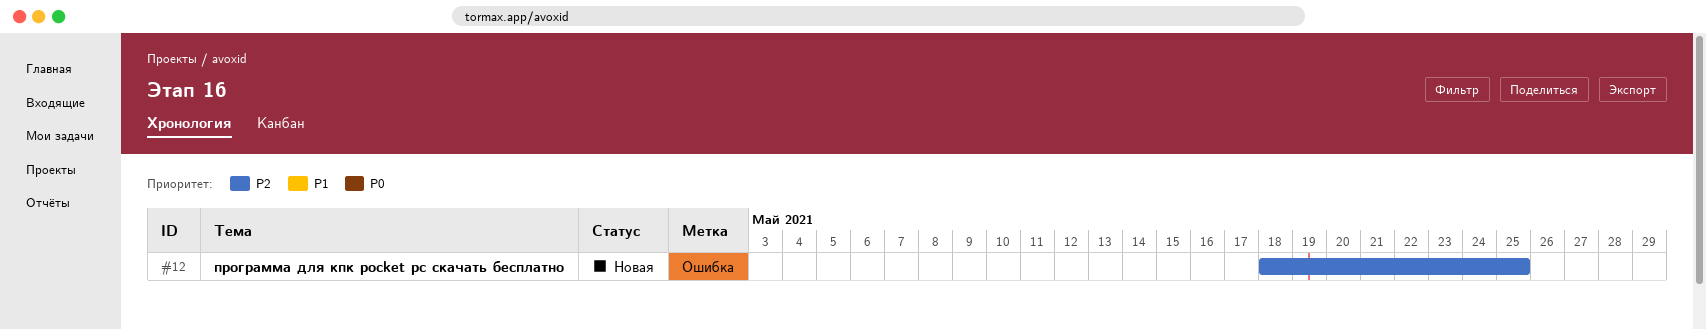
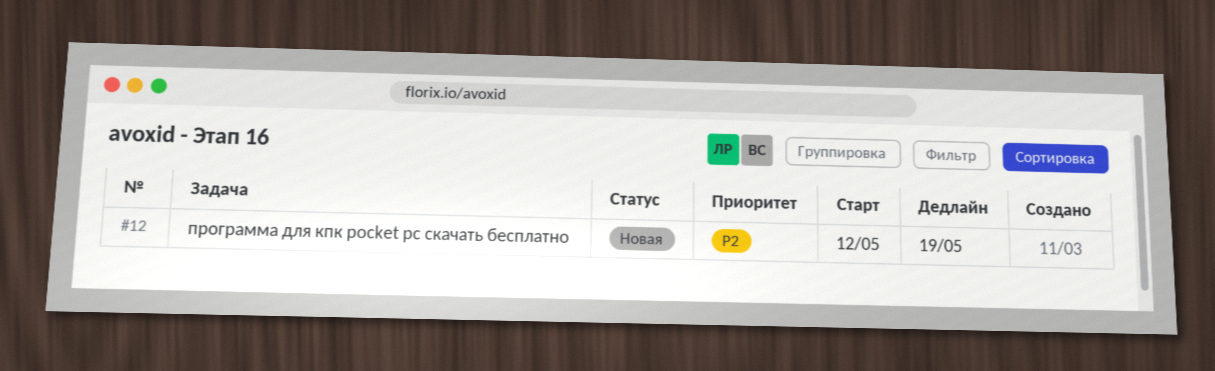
#12, start: May 18 -> May 12
#12, due: May 25 -> May 19

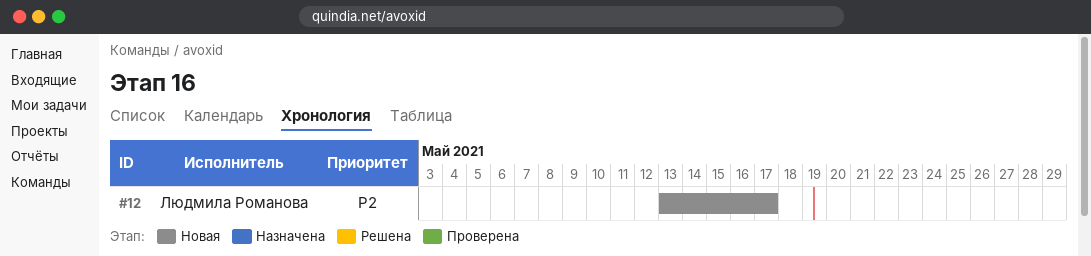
#12, start: May 12 -> May 13
#12, due: May 19 -> May 17

